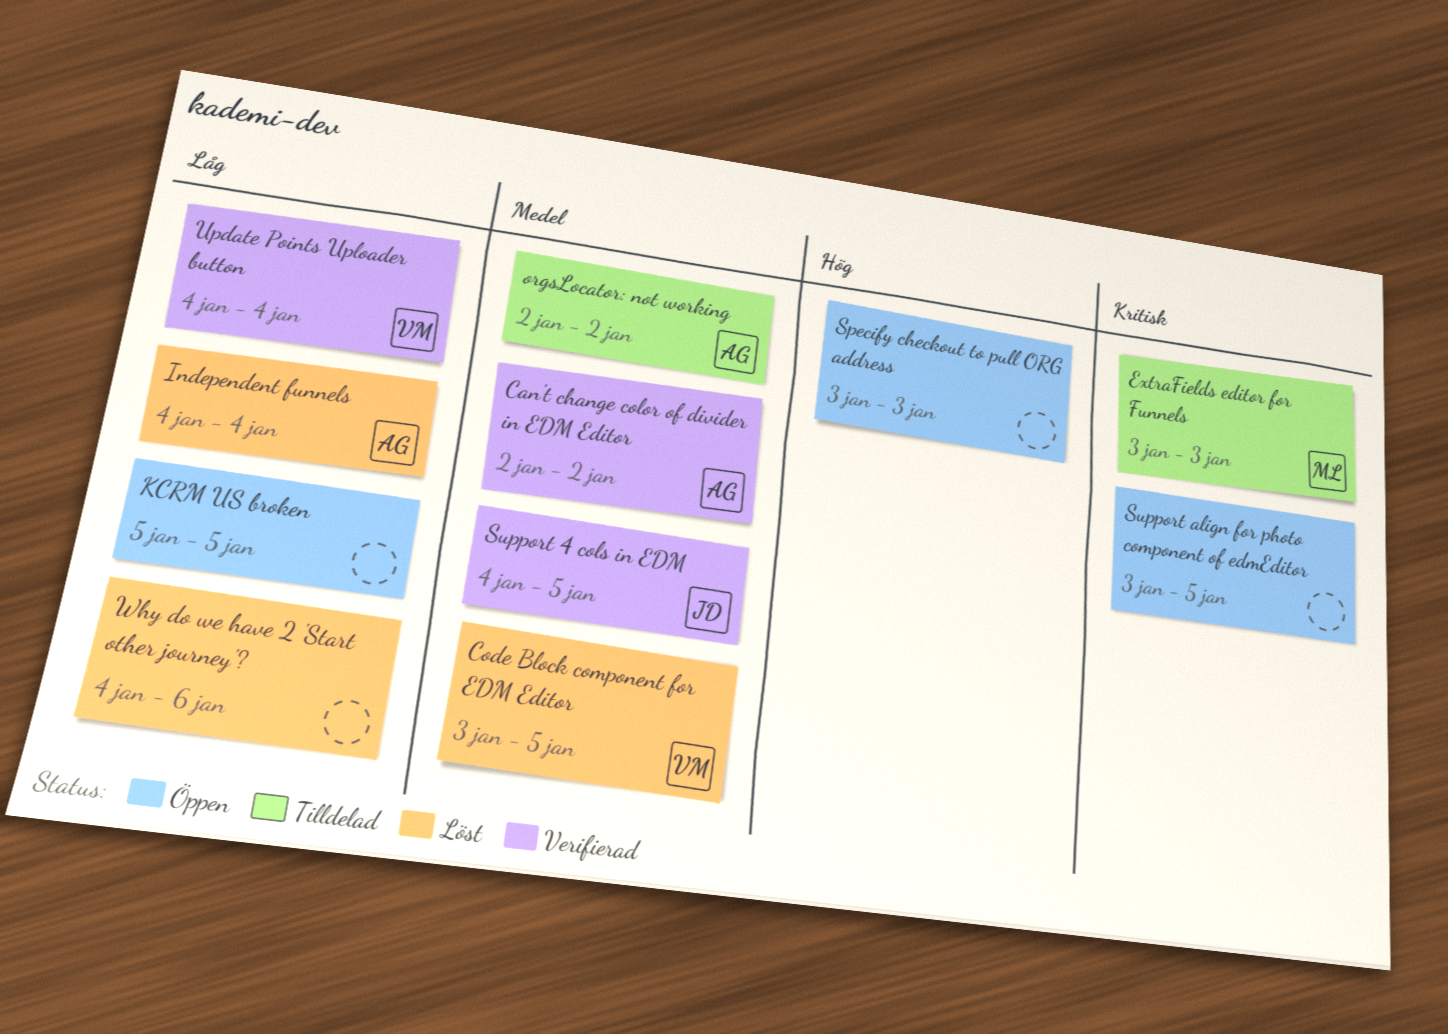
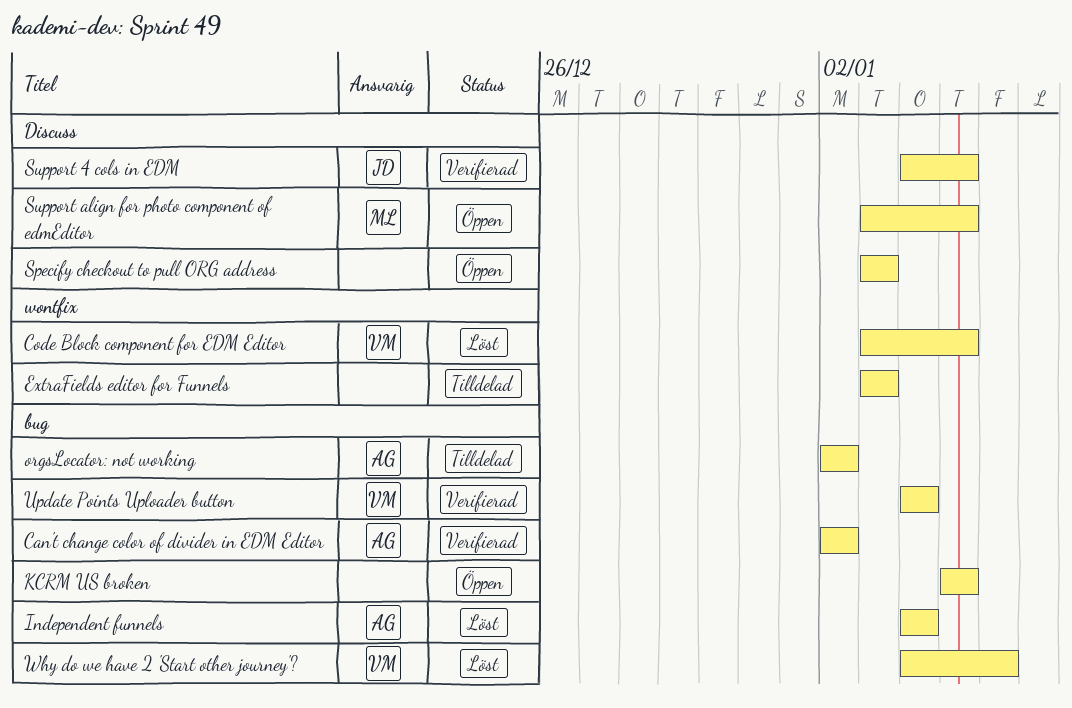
ExtraFields editor for Funnels, owner: ML -> none
Support align for photo component of edmEditor, owner: none -> ML
Why do we have 2 'Start other journey'?, owner: none -> VM

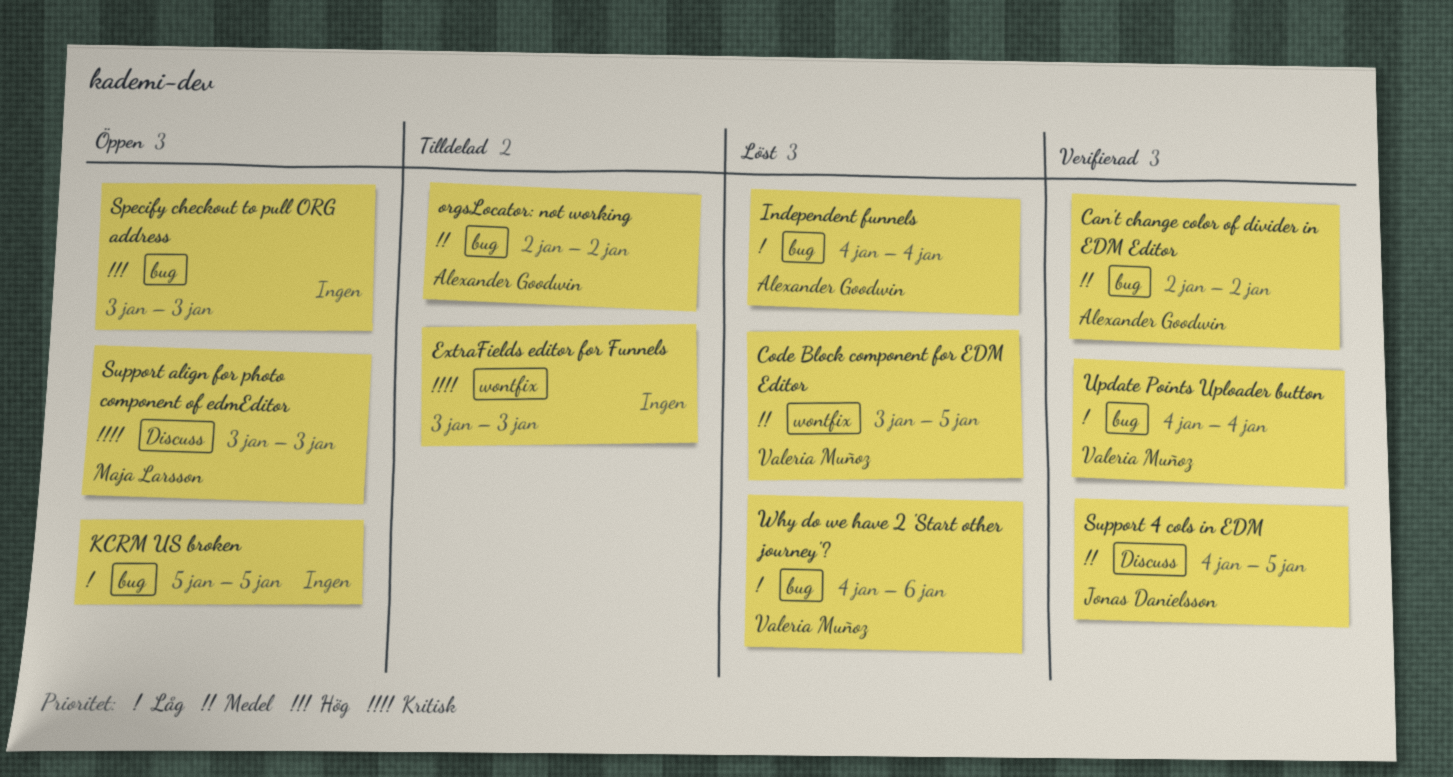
Specify checkout to pull ORG address, label: Discuss -> bug
Support align for photo component of edmEditor, due: Jan 5 -> Jan 3

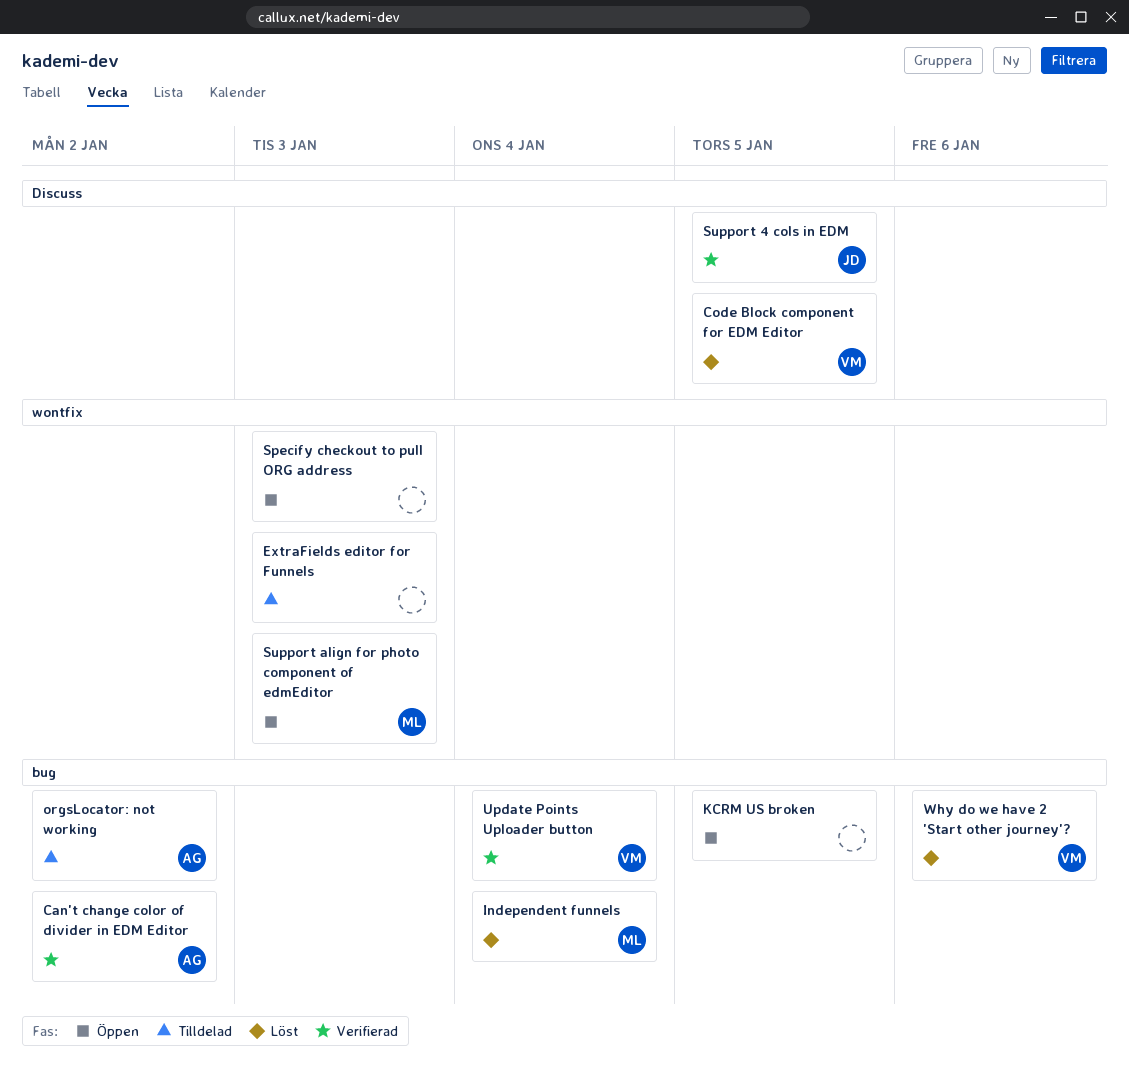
Code Block component for EDM Editor, label: wontfix -> Discuss
Independent funnels, owner: Alexander Goodwin -> Maja Larsson
Specify checkout to pull ORG address, label: bug -> wontfix
Support align for photo component of edmEditor, label: Discuss -> wontfix

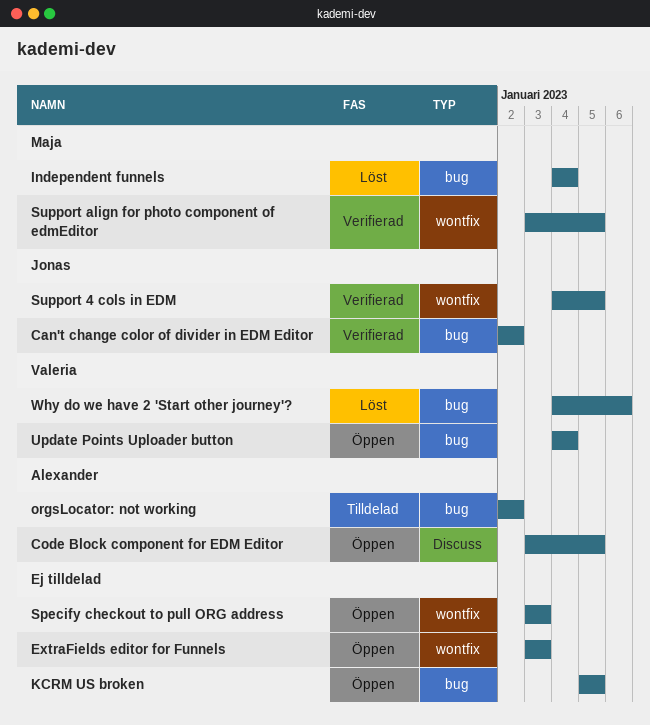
Can't change color of divider in EDM Editor, owner: Alexander -> Jonas
Code Block component for EDM Editor, status: Löst -> Öppen
Code Block component for EDM Editor, owner: Valeria -> Alexander
ExtraFields editor for Funnels, status: Tilldelad -> Öppen
Support 4 cols in EDM, label: Discuss -> wontfix
Support align for photo component of edmEditor, status: Öppen -> Verifierad
Support align for photo component of edmEditor, due: Jan 3 -> Jan 5
Update Points Uploader button, status: Verifierad -> Öppen

